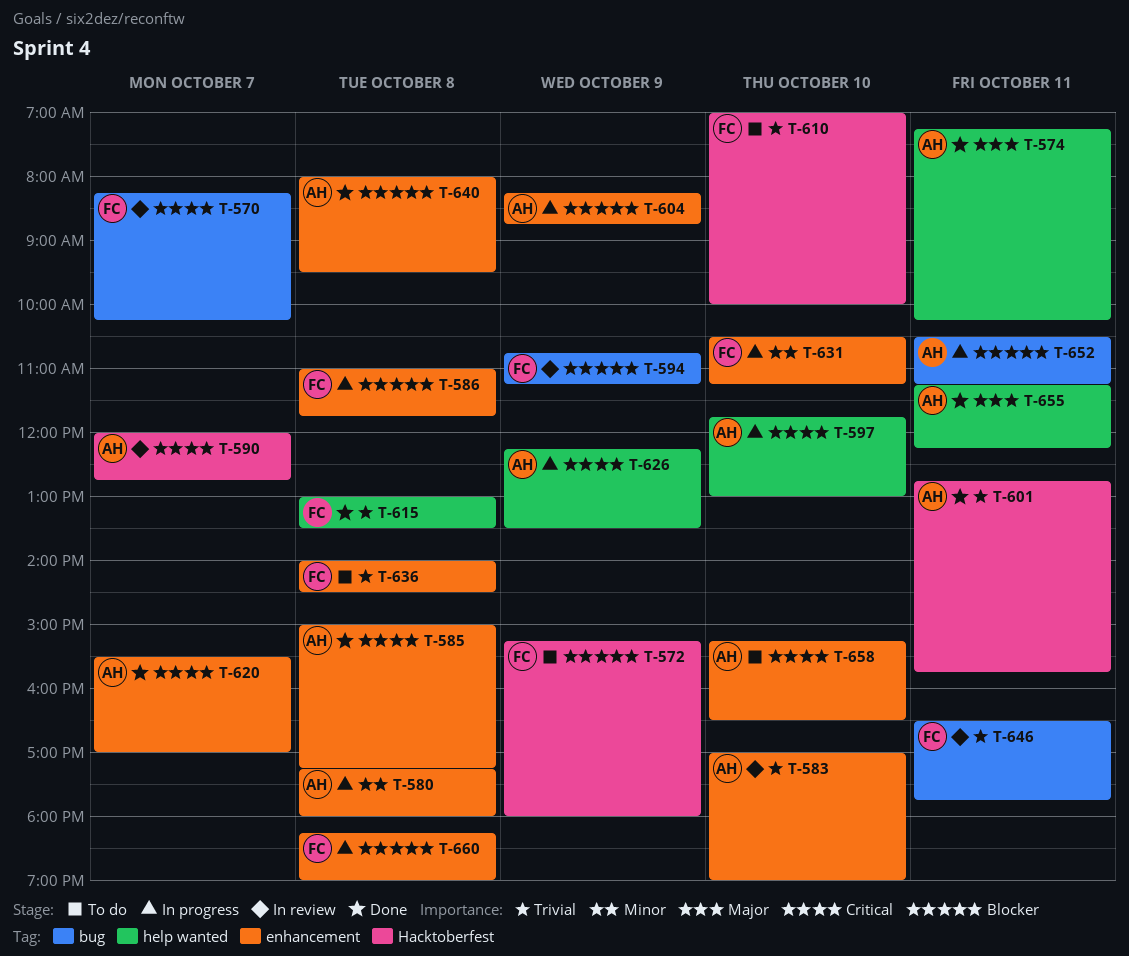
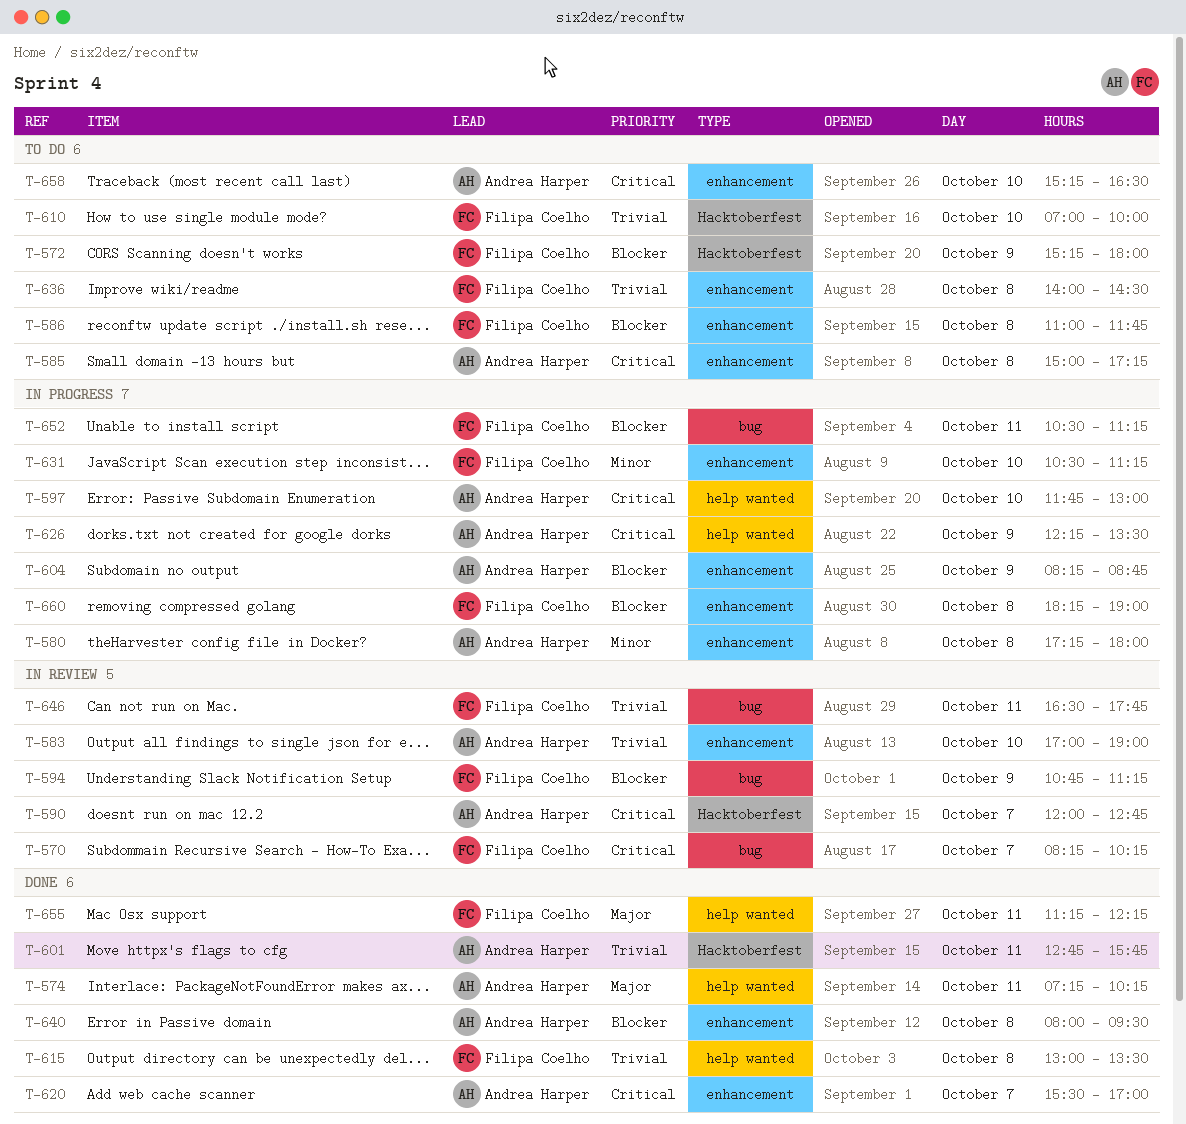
T-585, status: Done -> To do
T-586, status: In progress -> To do
T-652, owner: Andrea Harper -> Filipa Coelho
T-655, owner: Andrea Harper -> Filipa Coelho

